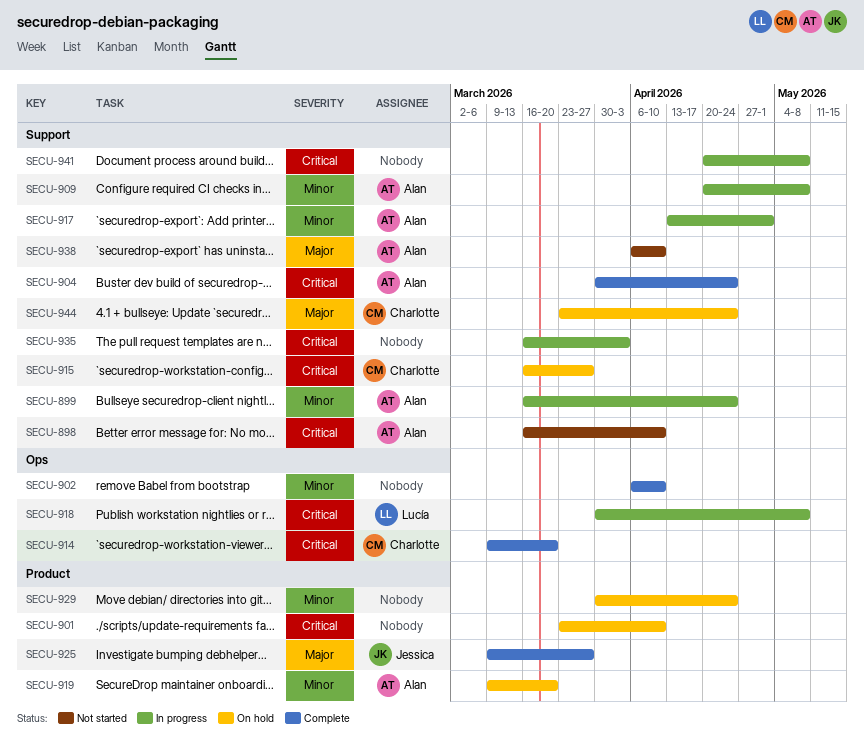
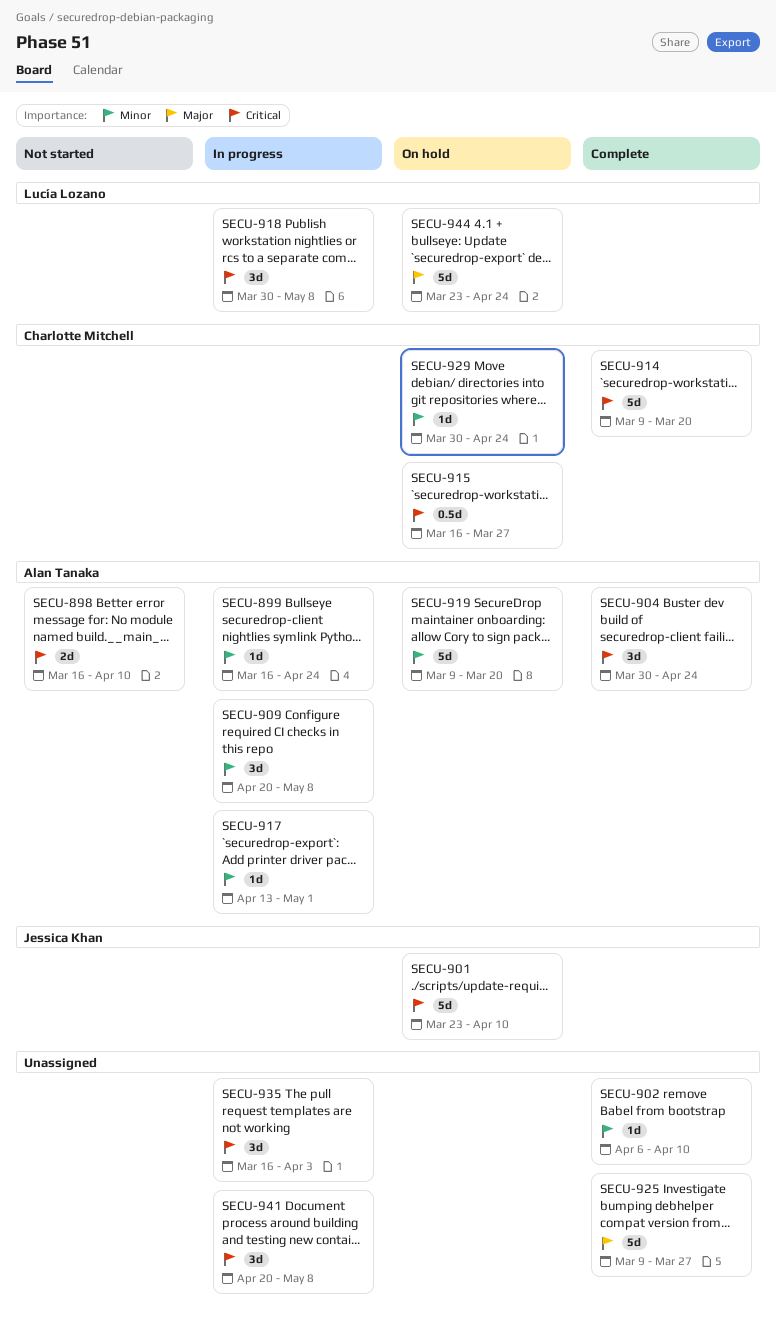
SECU-901, owner: none -> Jessica Khan
SECU-925, owner: Jessica Khan -> none
SECU-929, owner: none -> Charlotte Mitchell
SECU-938: present -> none
SECU-944, owner: Charlotte Mitchell -> Lucía Lozano

